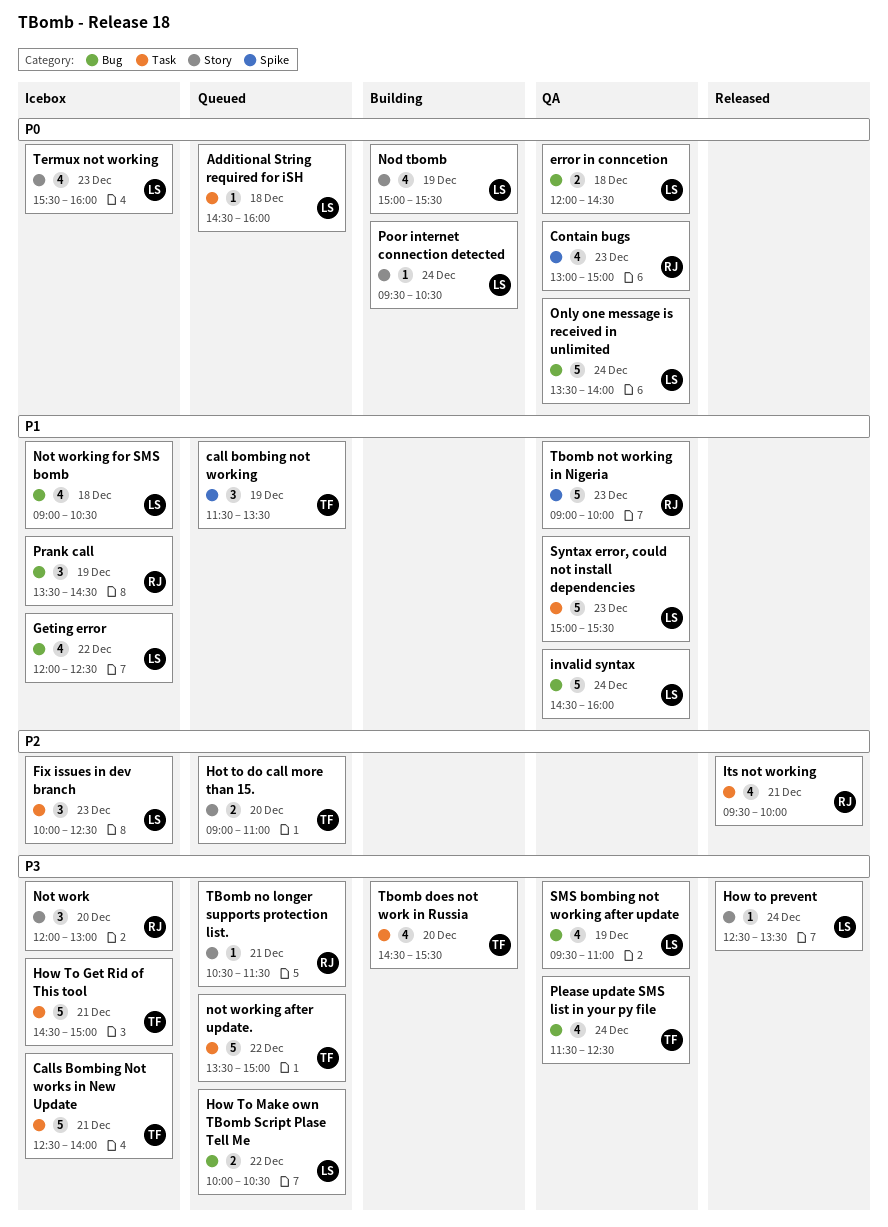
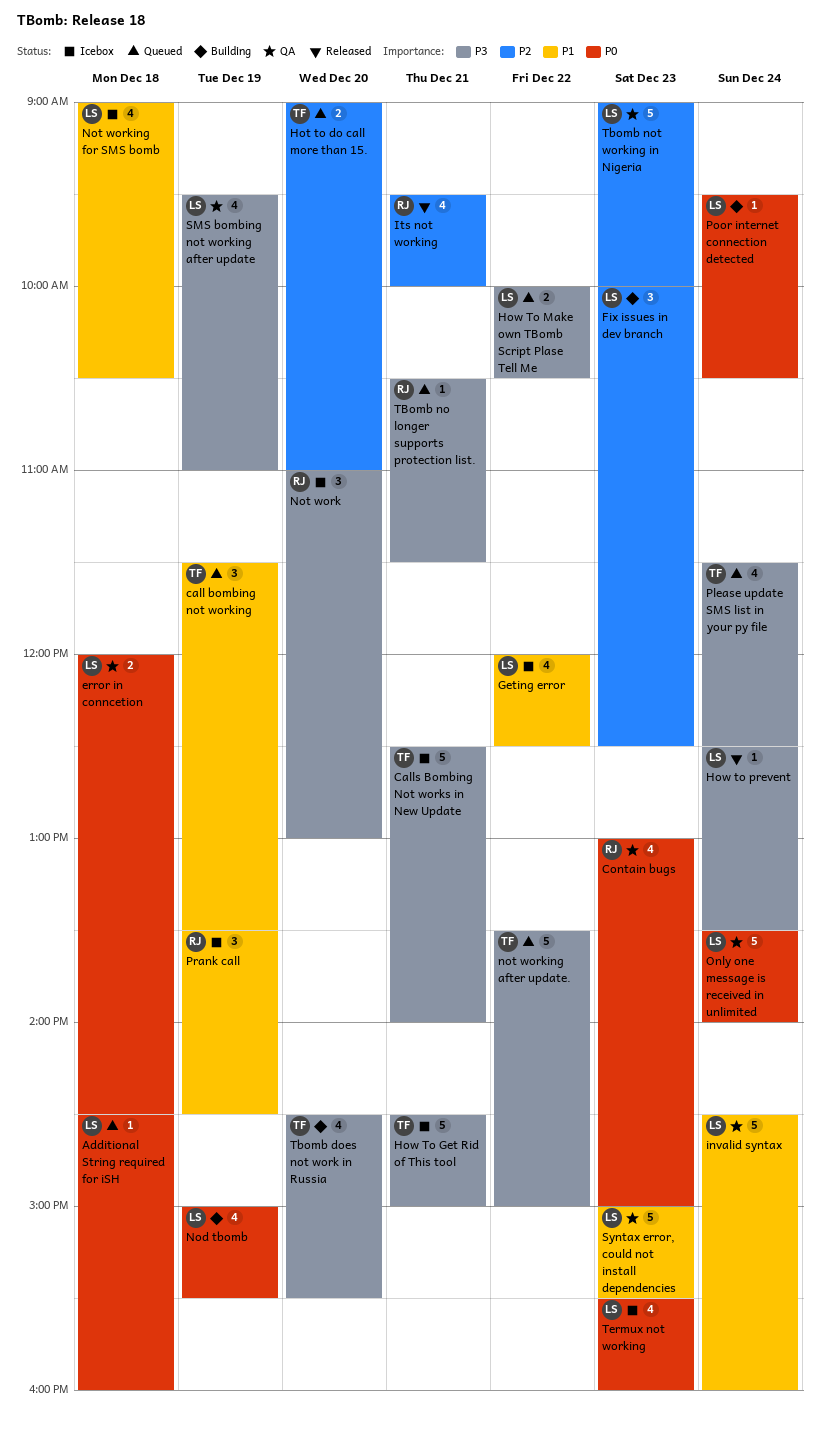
Fix issues in dev branch, status: Icebox -> Building
Not work, begins: 12:00 -> 11:00
Please update SMS list in your py file, status: QA -> Queued
Tbomb not working in Nigeria, owner: RJ -> LS
Tbomb not working in Nigeria, priority: P1 -> P2

